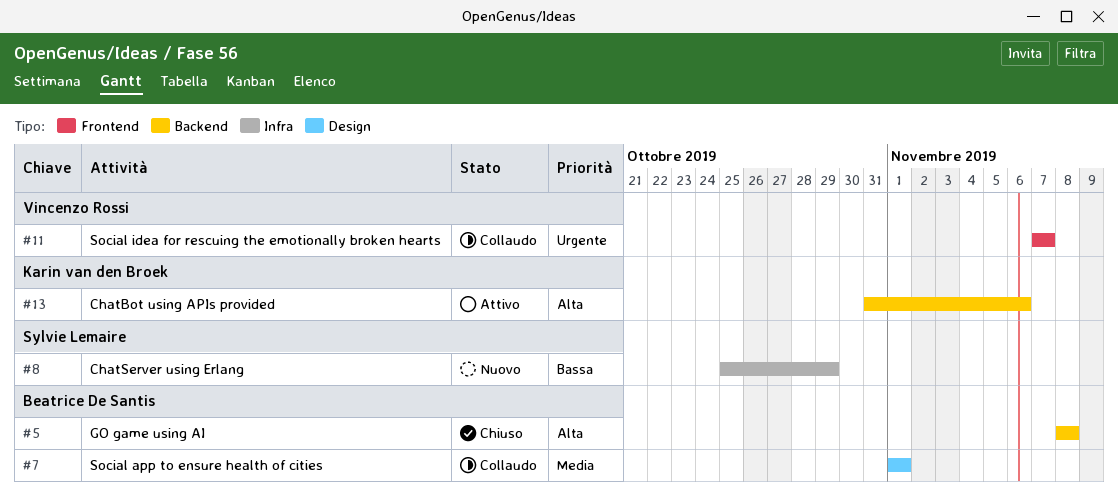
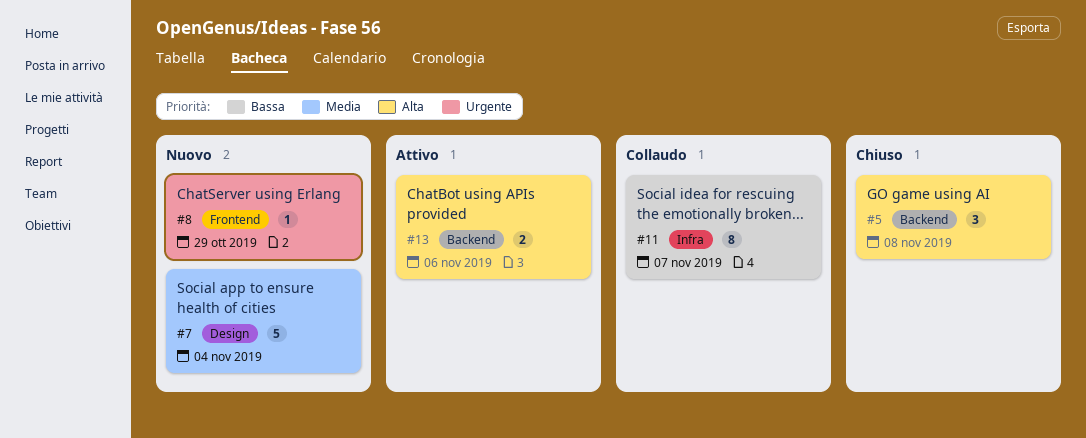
#7, status: Collaudo -> Nuovo
#7, due: Nov 1 -> Nov 4
#8, priority: Bassa -> Urgente
#8, label: Infra -> Frontend
#11, priority: Urgente -> Bassa
#11, label: Frontend -> Infra

